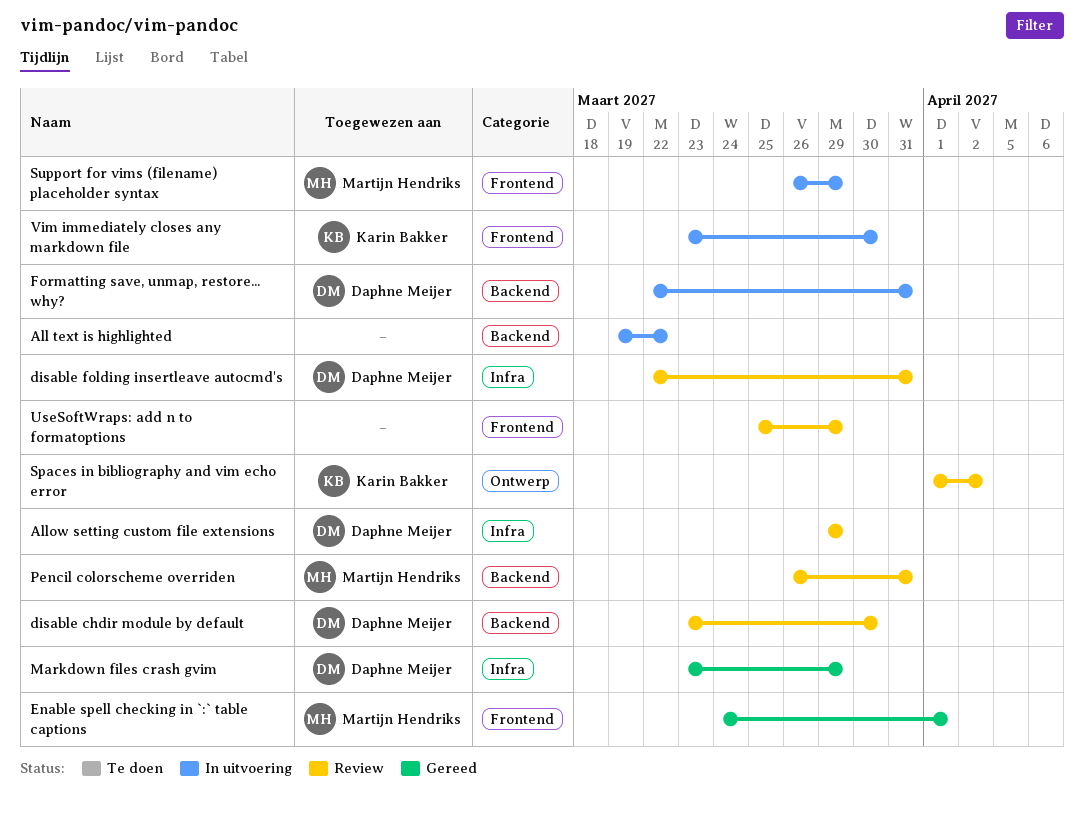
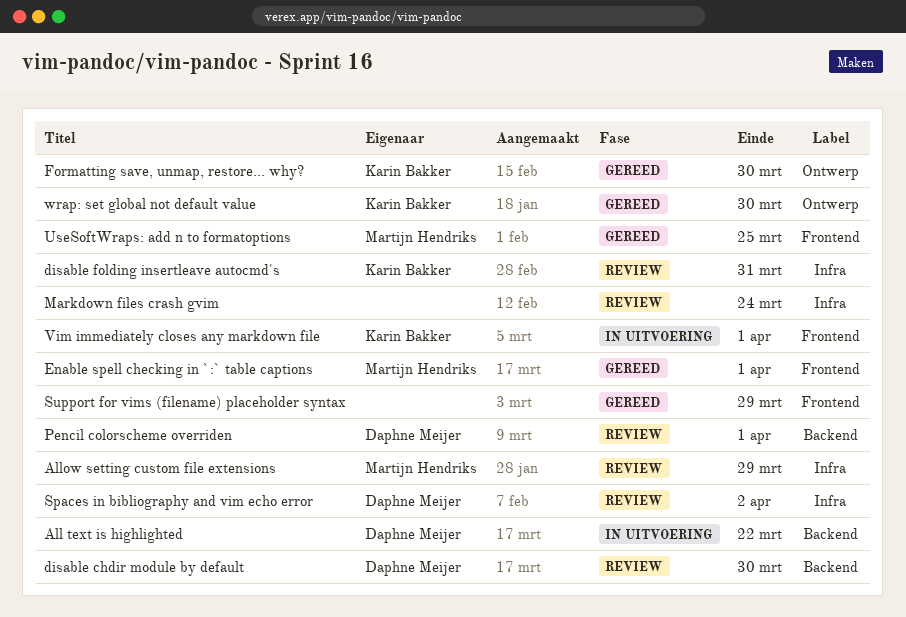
All text is highlighted, owner: none -> Daphne Meijer
Allow setting custom file extensions, owner: Daphne Meijer -> Martijn Hendriks
disable folding insertleave autocmd's, owner: Daphne Meijer -> Karin Bakker
Formatting save, unmap, restore... why?, status: In uitvoering -> Gereed
Formatting save, unmap, restore... why?, owner: Daphne Meijer -> Karin Bakker
Formatting save, unmap, restore... why?, label: Backend -> Ontwerp
Formatting save, unmap, restore... why?, due: Mar 31 -> Mar 30
Markdown files crash gvim, status: Gereed -> Review
Markdown files crash gvim, owner: Daphne Meijer -> none
Markdown files crash gvim, due: Mar 29 -> Mar 24
Pencil colorscheme overriden, owner: Martijn Hendriks -> Daphne Meijer
Pencil colorscheme overriden, due: Mar 31 -> Apr 1
Spaces in bibliography and vim echo error, owner: Karin Bakker -> Daphne Meijer
Spaces in bibliography and vim echo error, label: Ontwerp -> Infra
Support for vims (filename) placeholder syntax, status: In uitvoering -> Gereed
Support for vims (filename) placeholder syntax, owner: Martijn Hendriks -> none
UseSoftWraps: add n to formatoptions, status: Review -> Gereed
UseSoftWraps: add n to formatoptions, owner: none -> Martijn Hendriks
UseSoftWraps: add n to formatoptions, due: Mar 29 -> Mar 25
Vim immediately closes any markdown file, due: Mar 30 -> Apr 1
wrap: set global not default value: none -> present

